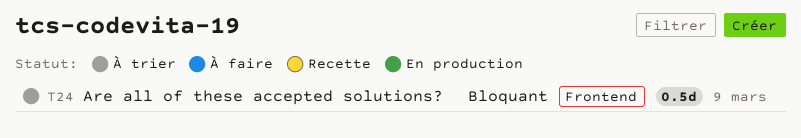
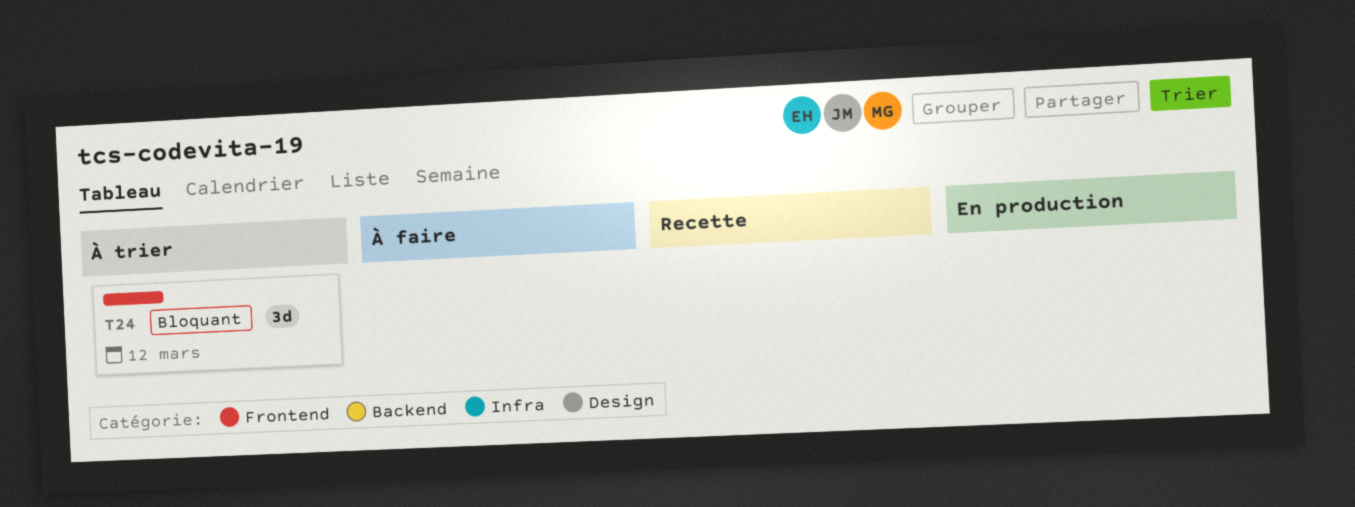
T24, estimate: 0.5d -> 3d
T24, due: Mar 9 -> Mar 12

